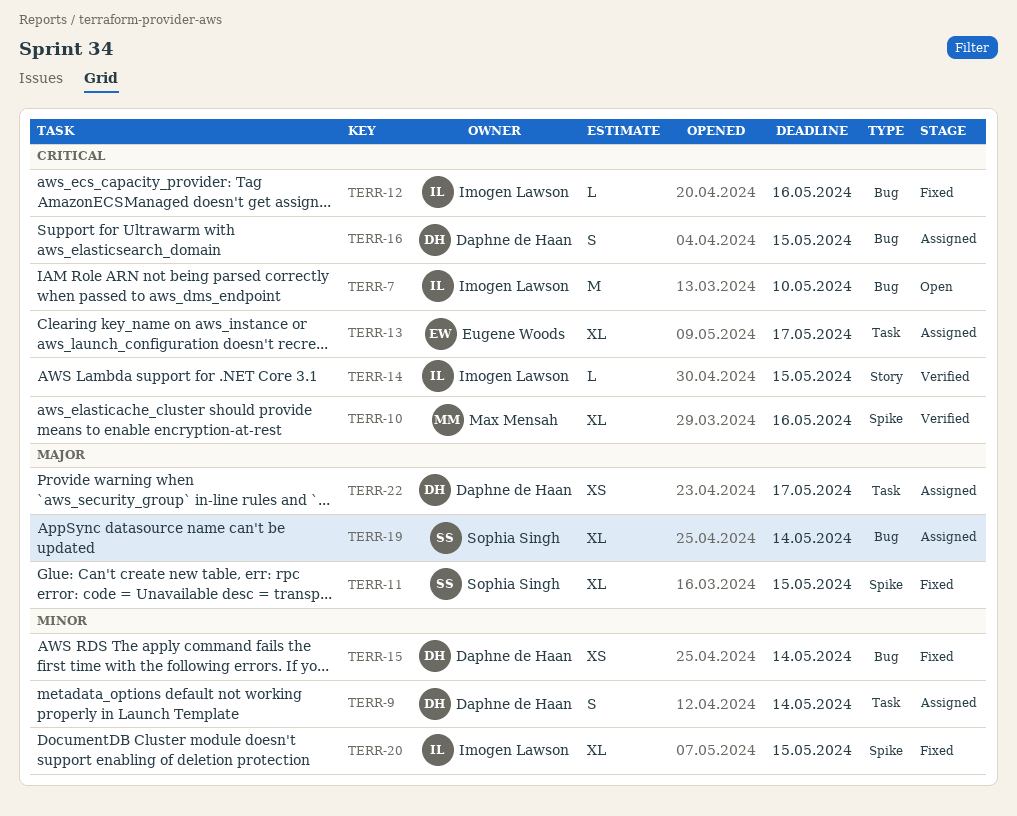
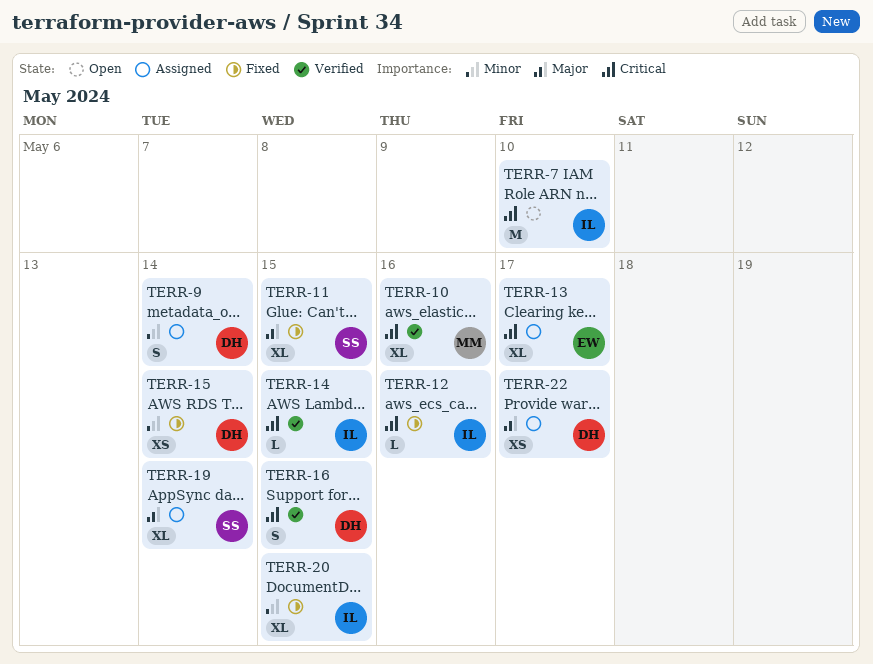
TERR-16, status: Assigned -> Verified

